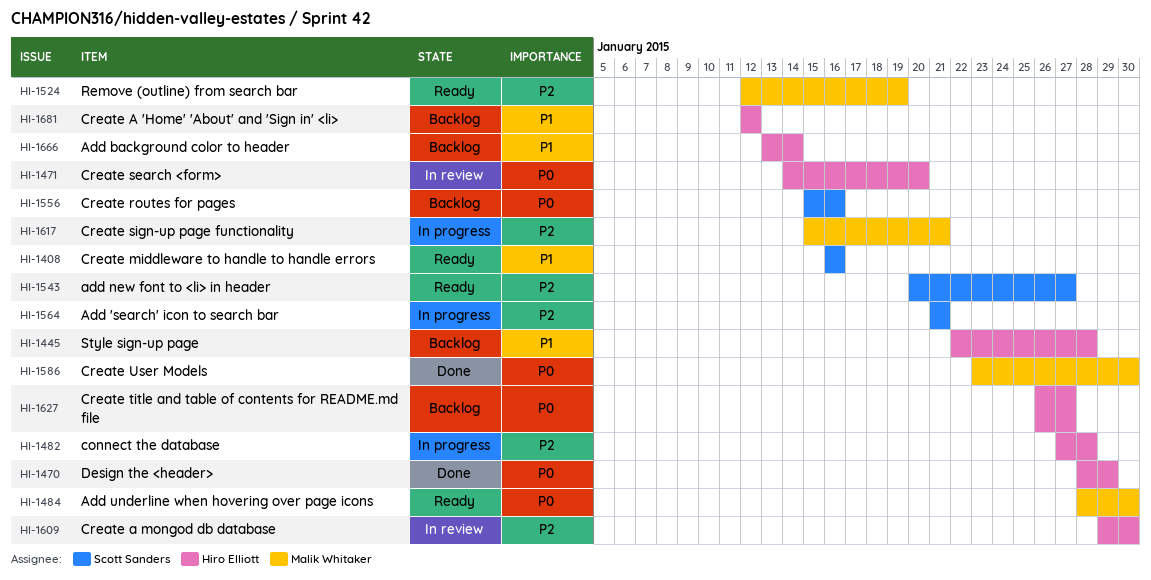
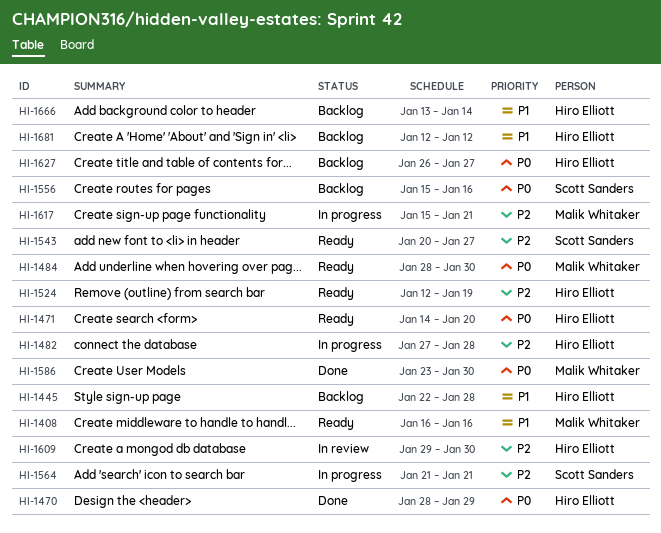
HI-1408, owner: Scott Sanders -> Malik Whitaker
HI-1471, status: In review -> Ready
HI-1524, owner: Malik Whitaker -> Hiro Elliott

